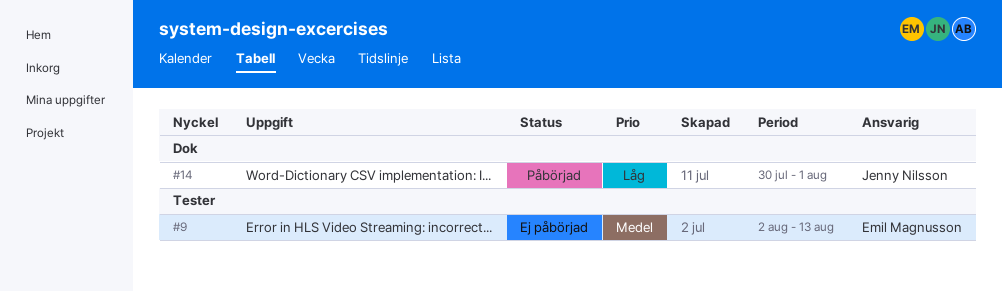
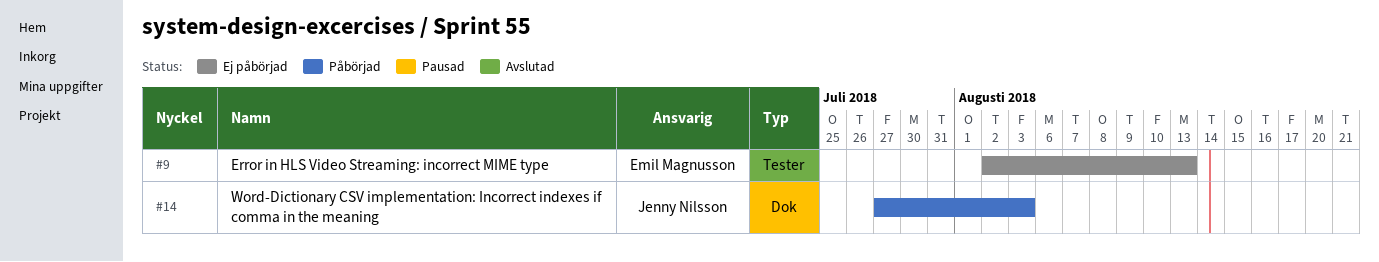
#14, start: Jul 30 -> Jul 27
#14, due: Aug 1 -> Aug 3

